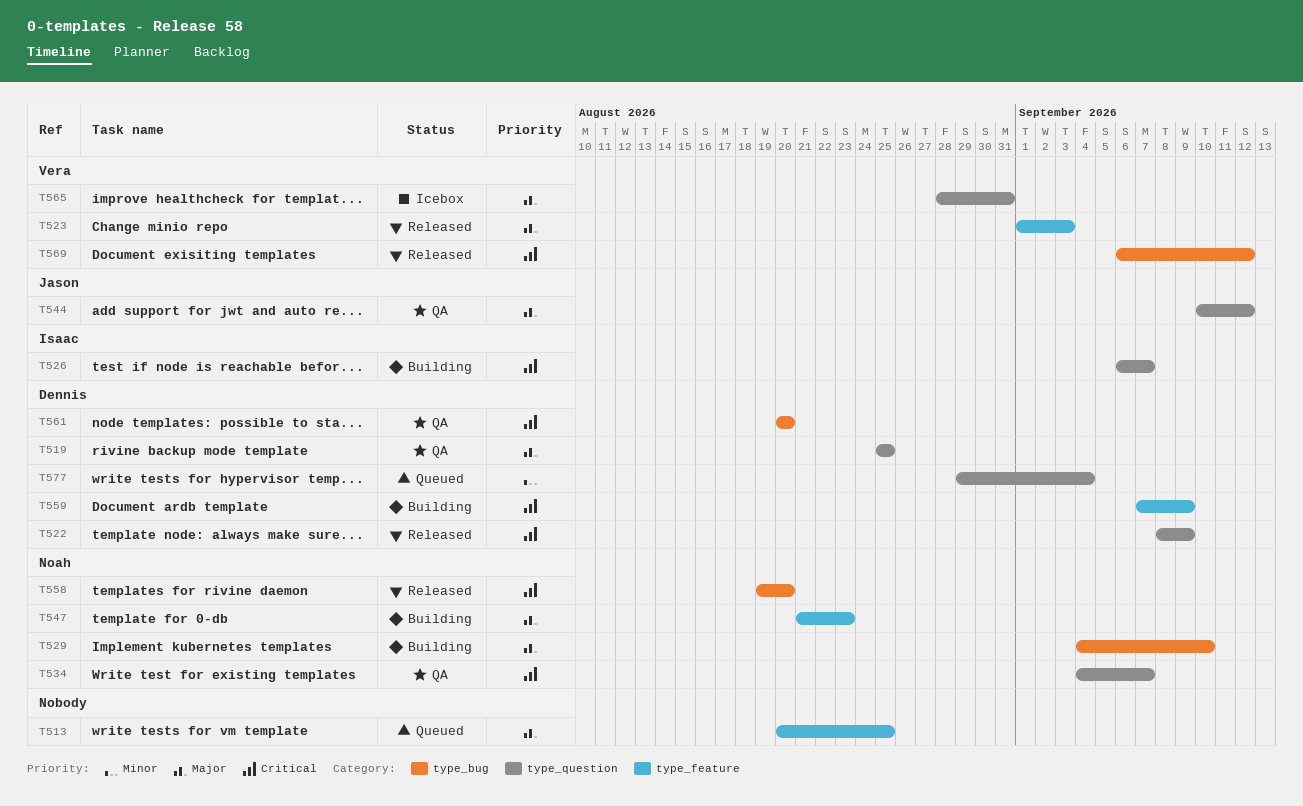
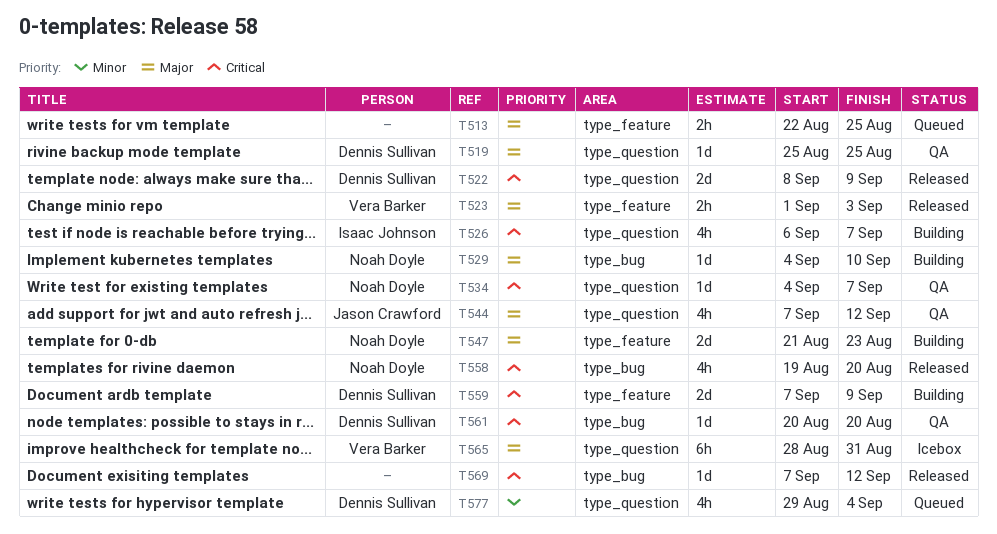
T513, start: Aug 20 -> Aug 22
T544, start: Sep 10 -> Sep 7
T569, owner: Vera Barker -> none
T569, start: Sep 6 -> Sep 7

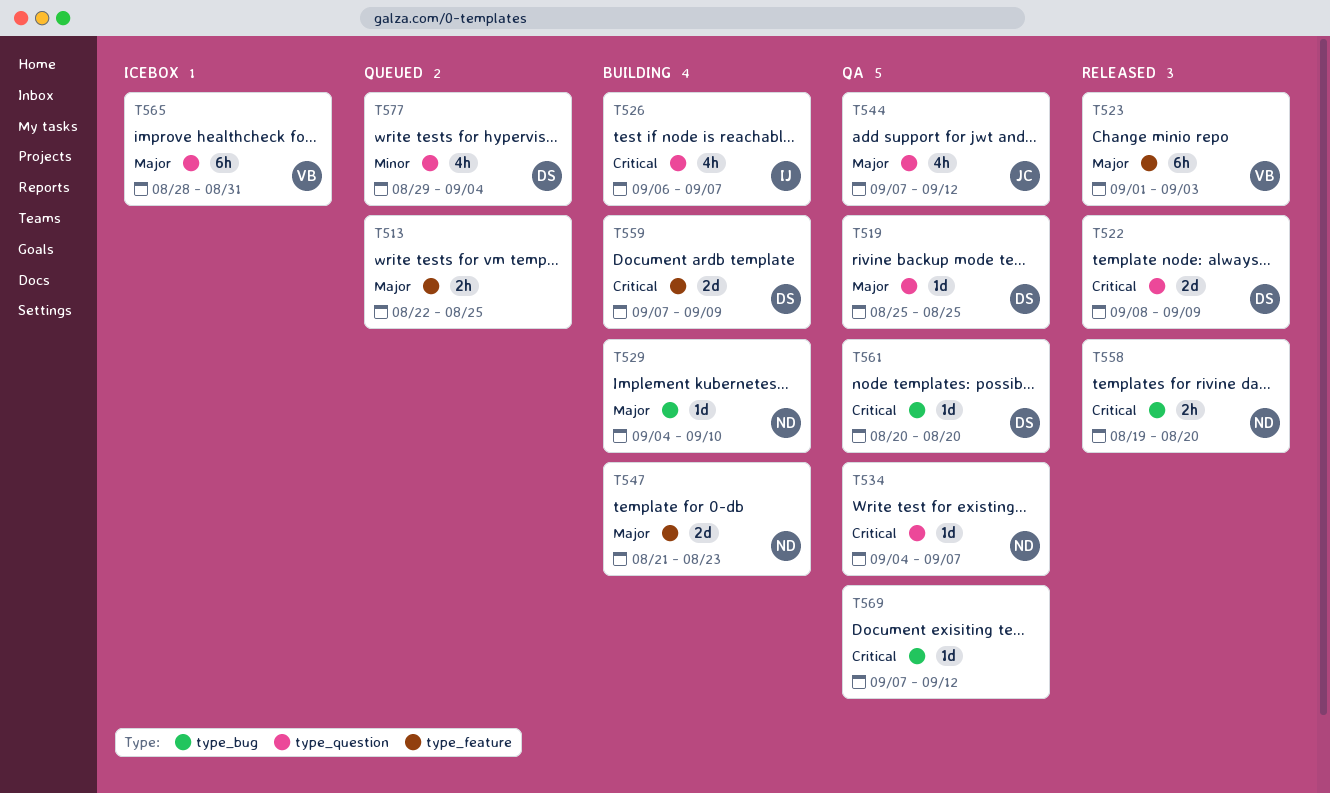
T523, estimate: 2h -> 6h
T558, estimate: 4h -> 2h
T569, status: Released -> QA

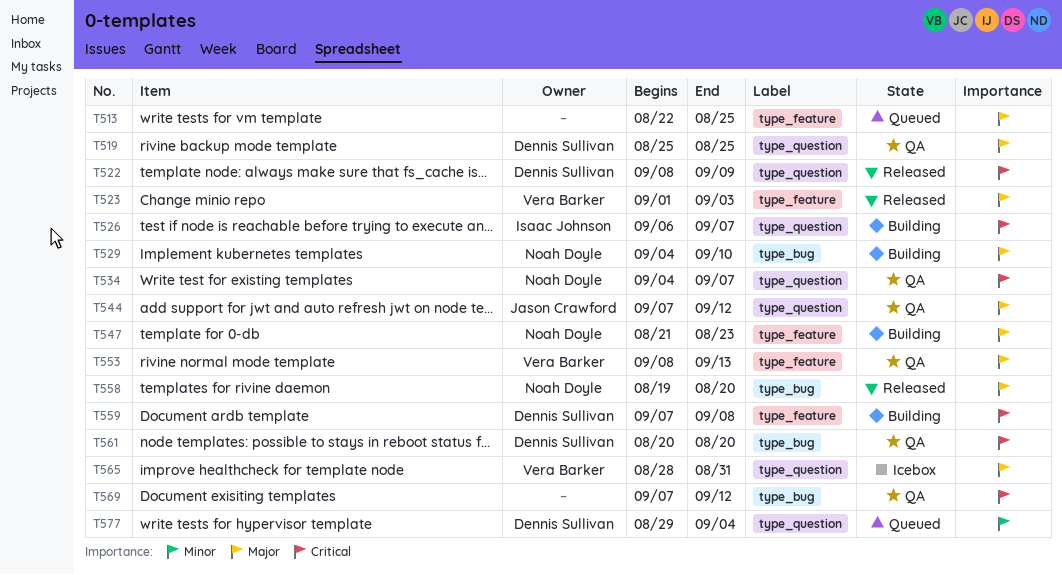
T553: none -> present
T558, priority: Critical -> Major
T559, due: Sep 9 -> Sep 8

